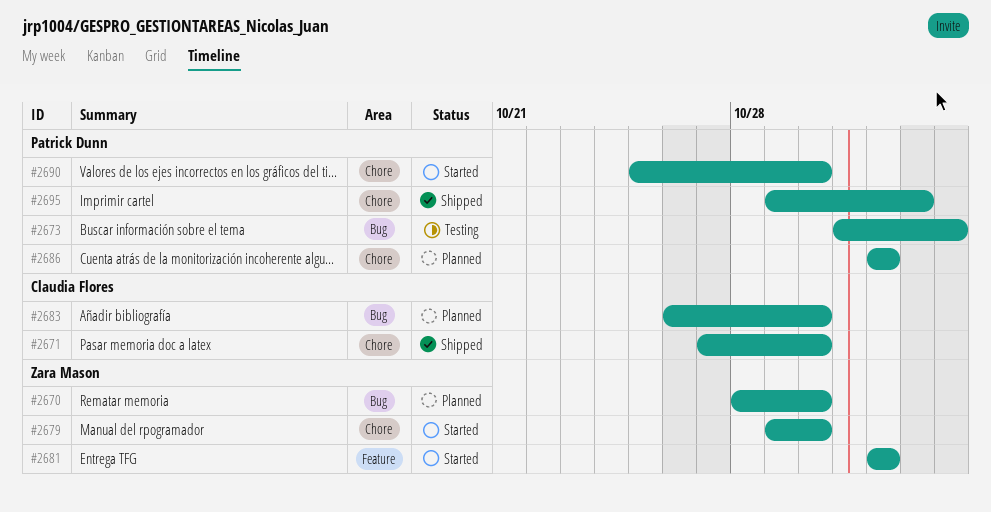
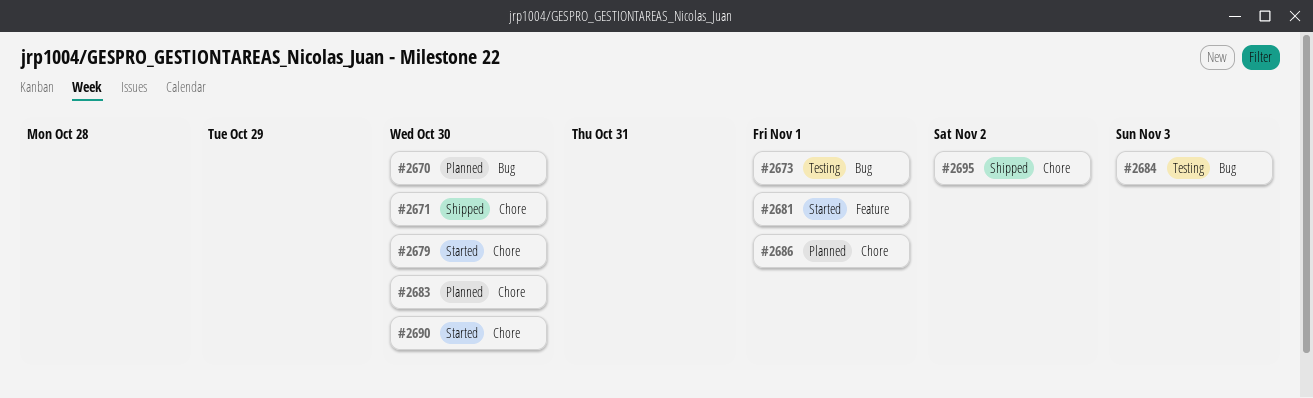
#2673, due: Nov 3 -> Nov 1
#2683, label: Bug -> Chore
#2684: none -> present

